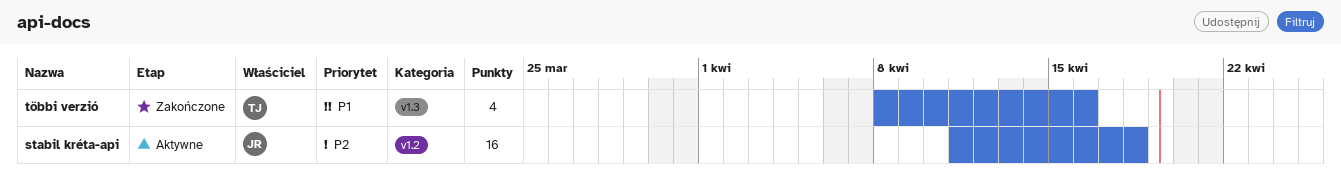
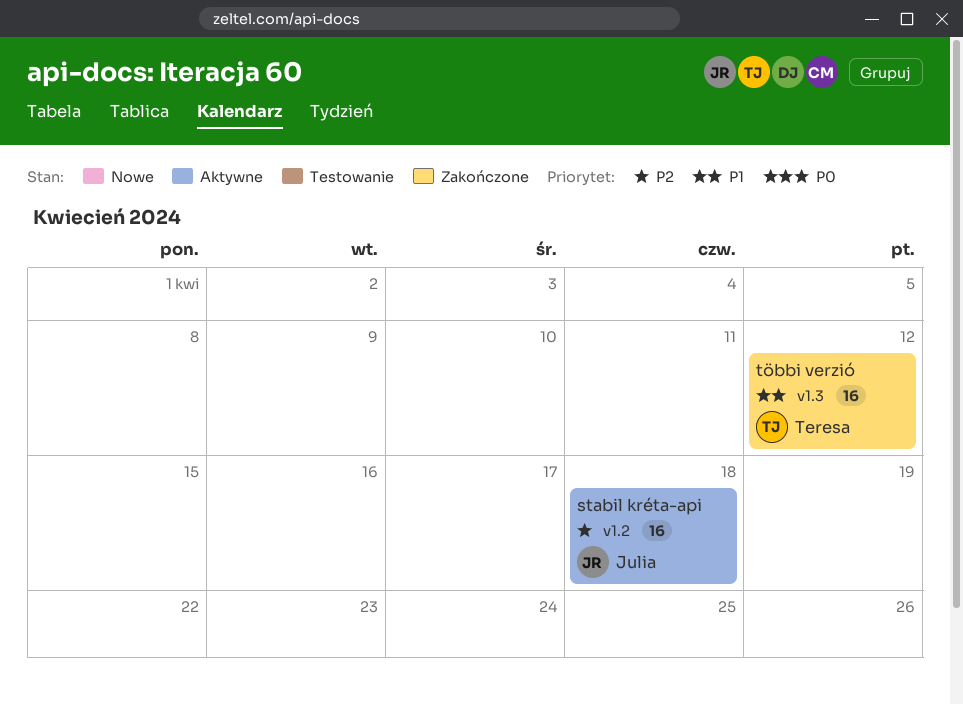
többi verzió, estimate: 4 -> 16
többi verzió, due: Apr 16 -> Apr 12

